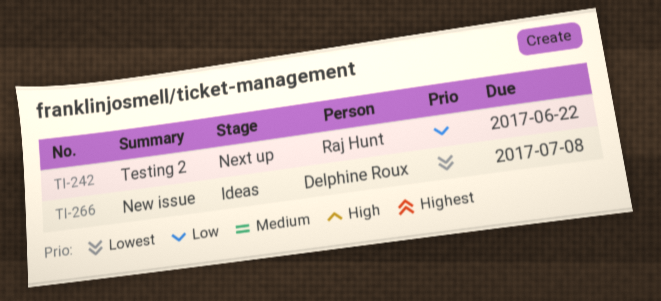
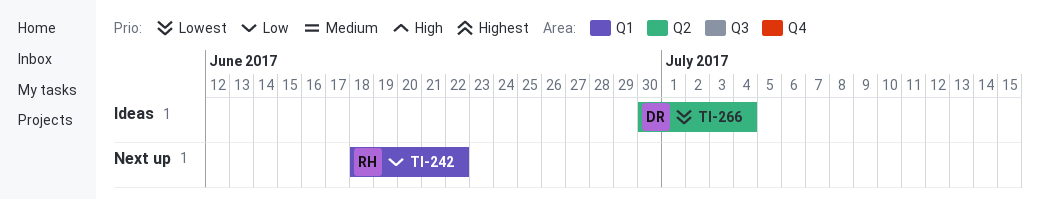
TI-266, due: Jul 8 -> Jul 4

